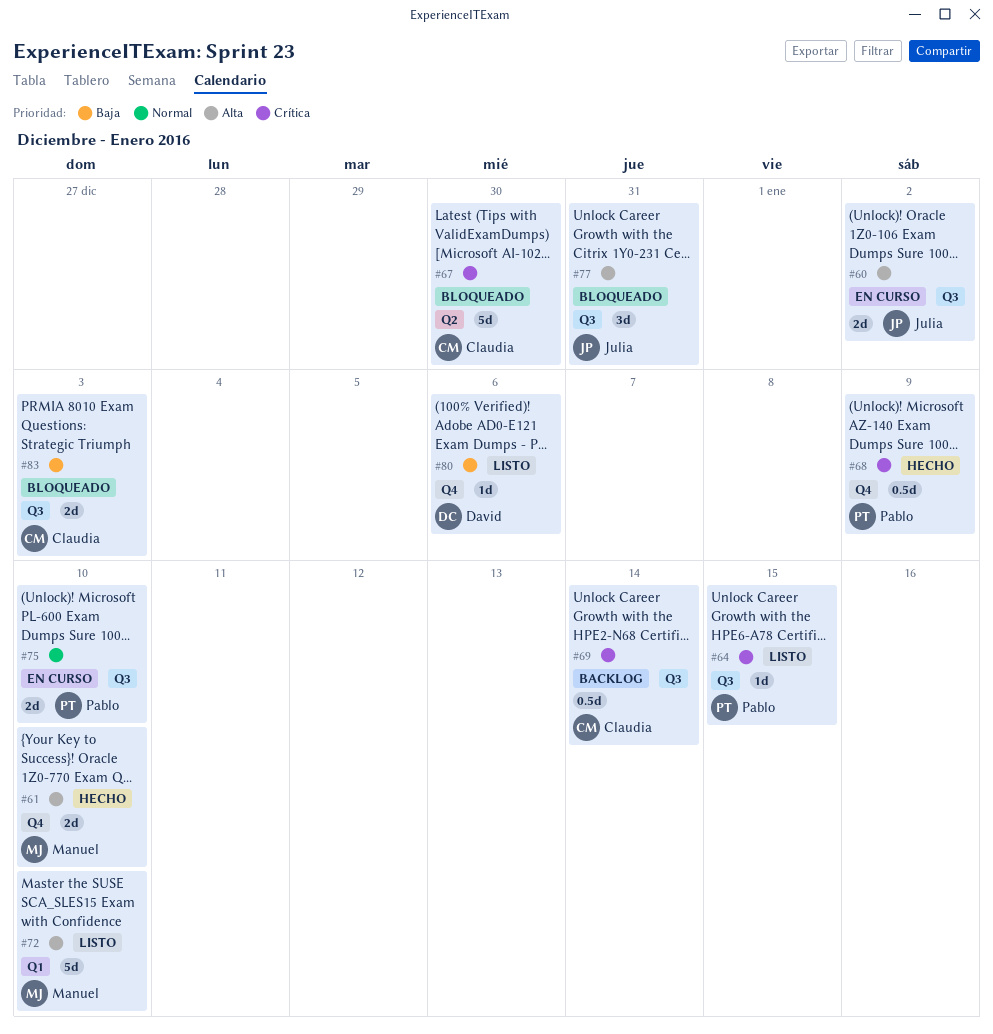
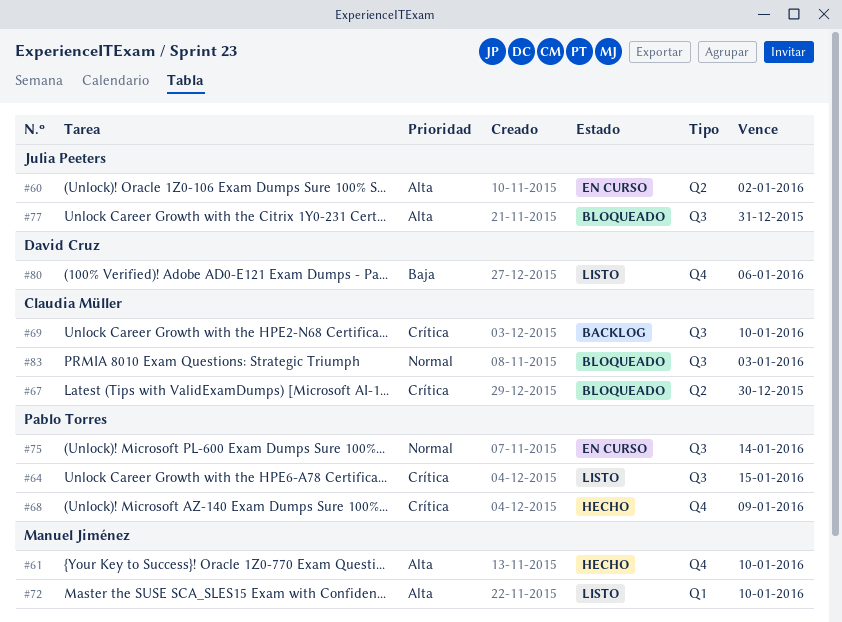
#60, label: Q3 -> Q2
#69, due: Jan 14 -> Jan 10
#75, due: Jan 10 -> Jan 14
#83, priority: Baja -> Normal

